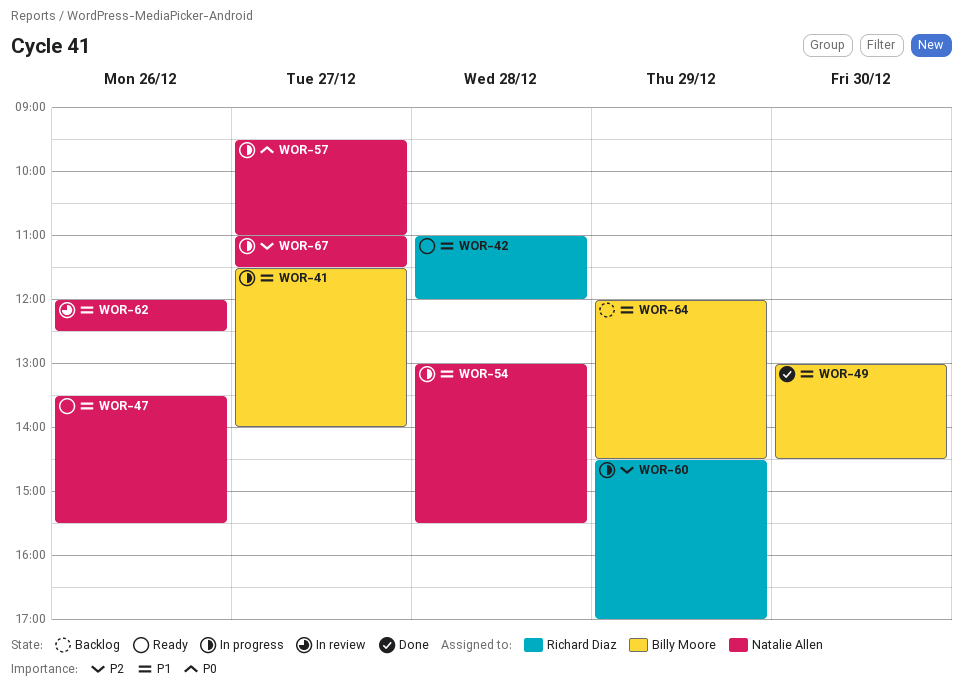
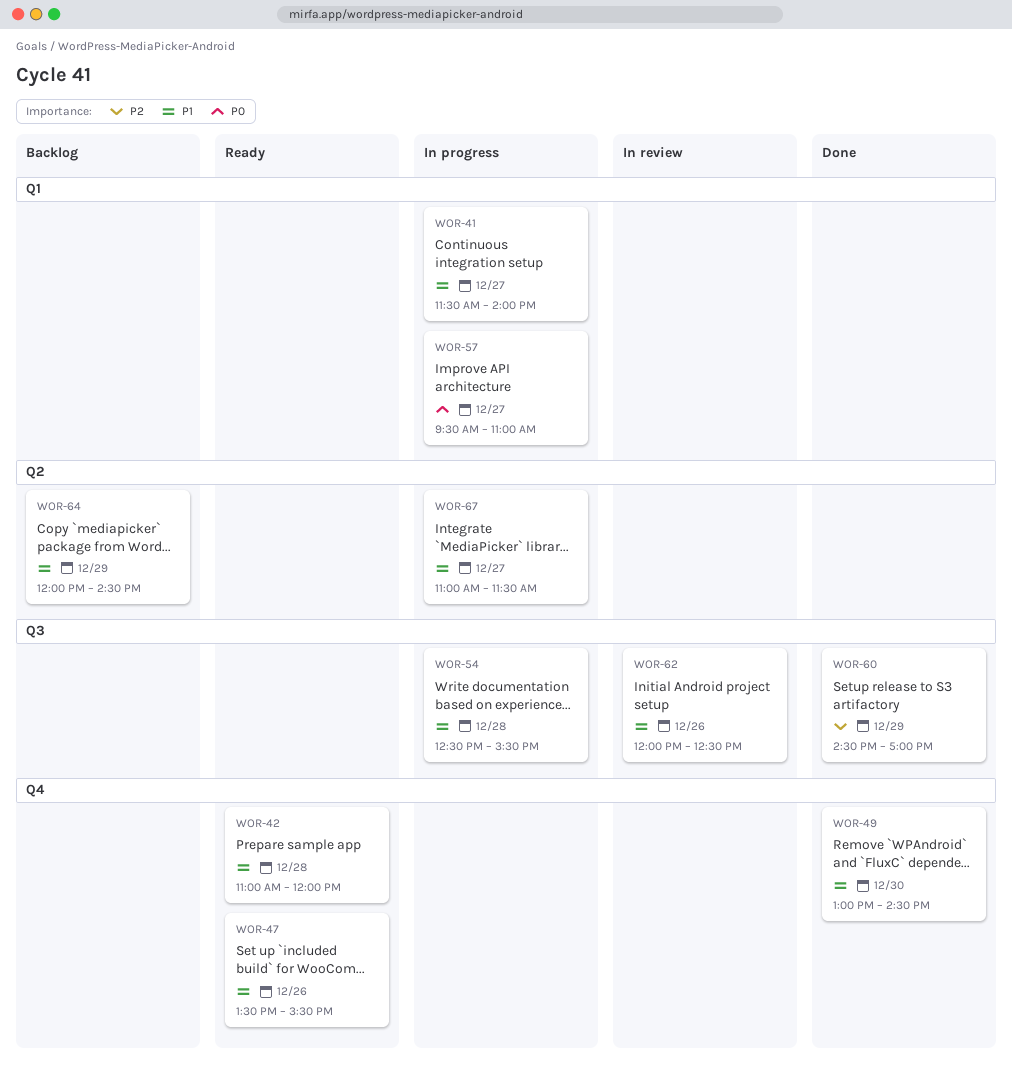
WOR-54, begins: 13:00 -> 12:30
WOR-60, status: In progress -> Done
WOR-67, priority: P2 -> P1

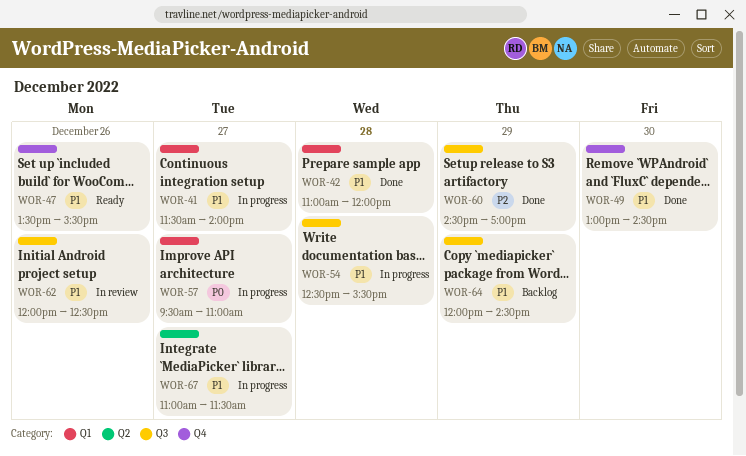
WOR-42, status: Ready -> Done
WOR-42, label: Q4 -> Q1
WOR-64, label: Q2 -> Q3

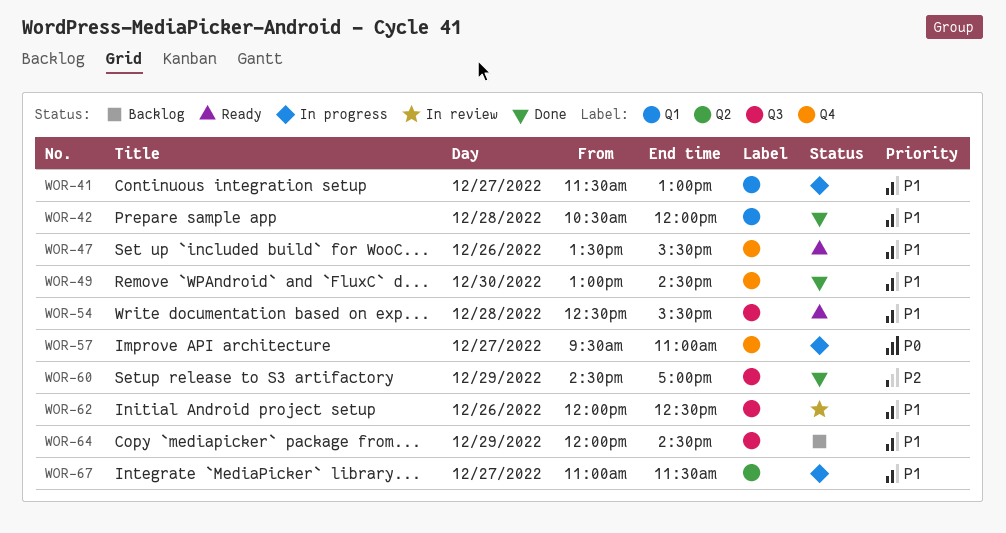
WOR-41, ends: 14:00 -> 13:00
WOR-42, begins: 11:00 -> 10:30
WOR-54, status: In progress -> Ready
WOR-57, label: Q1 -> Q4

